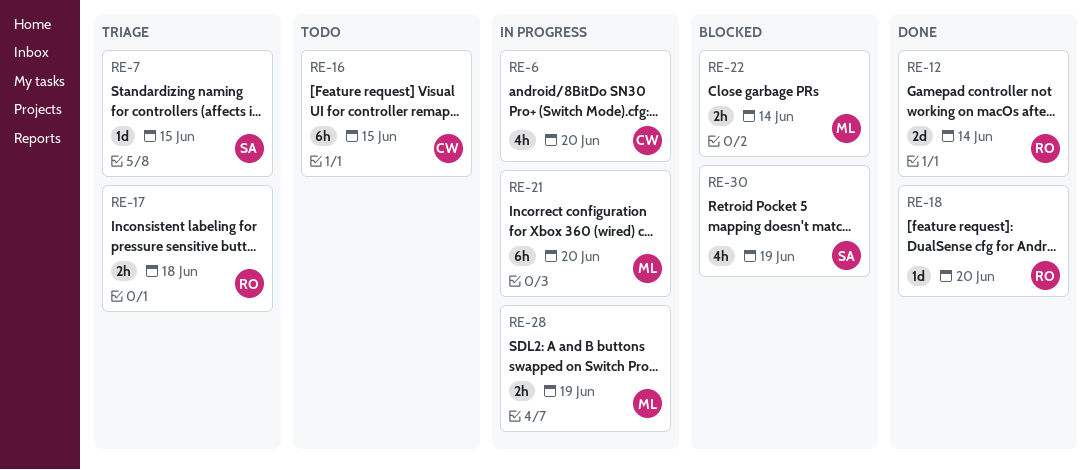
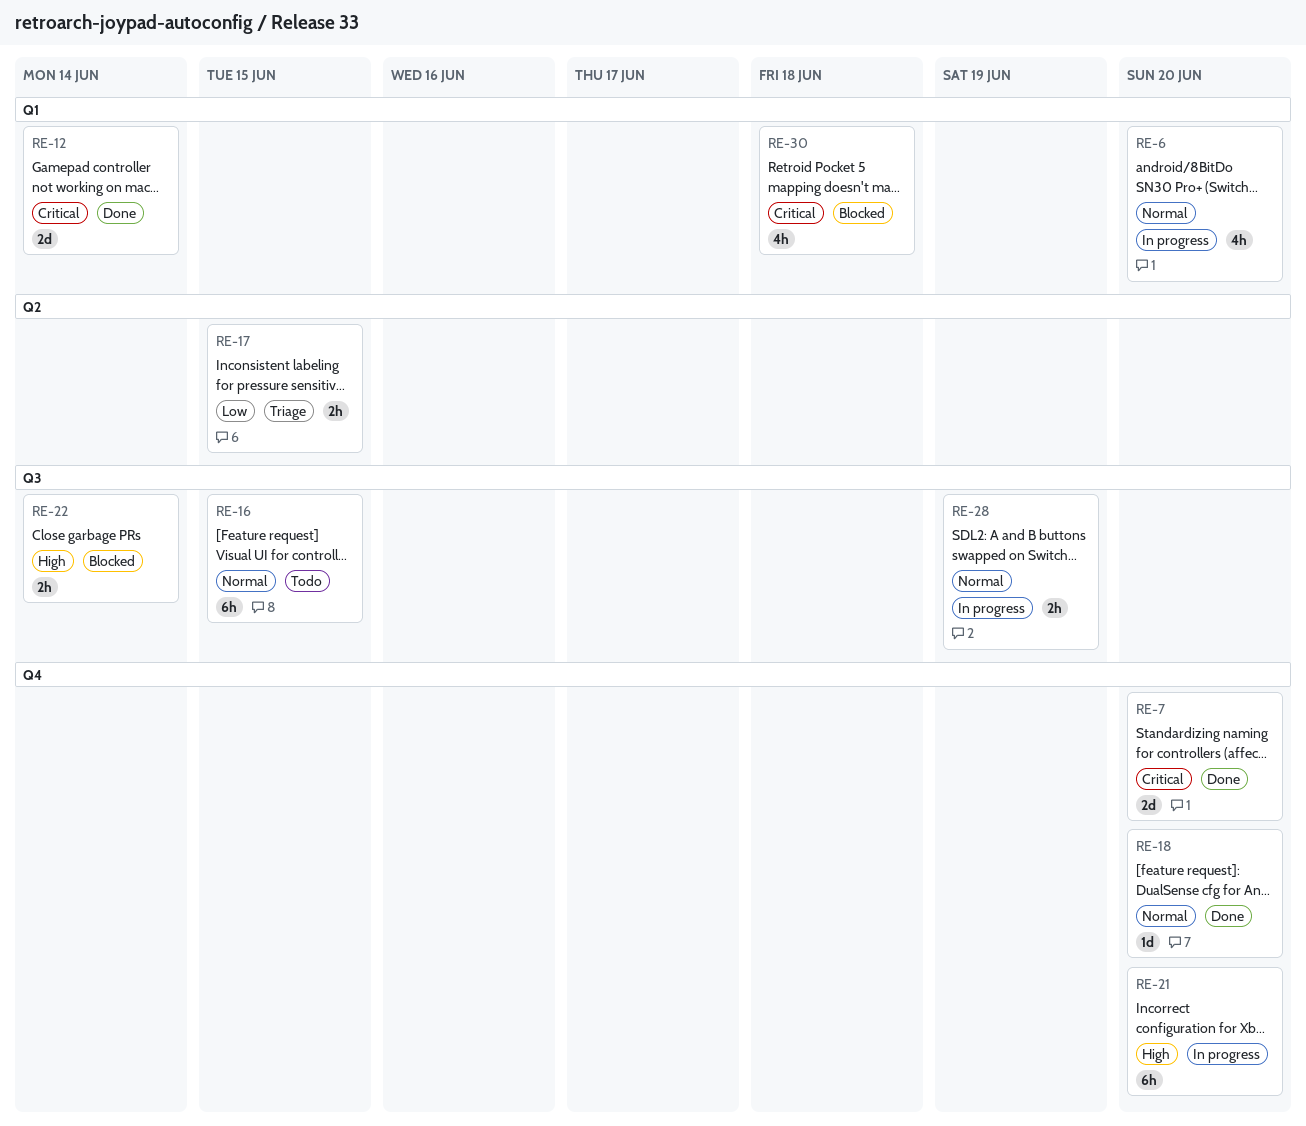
RE-7, status: Triage -> Done
RE-7, estimate: 1d -> 2d
RE-7, due: Jun 15 -> Jun 20
RE-17, due: Jun 18 -> Jun 15
RE-30, due: Jun 19 -> Jun 18

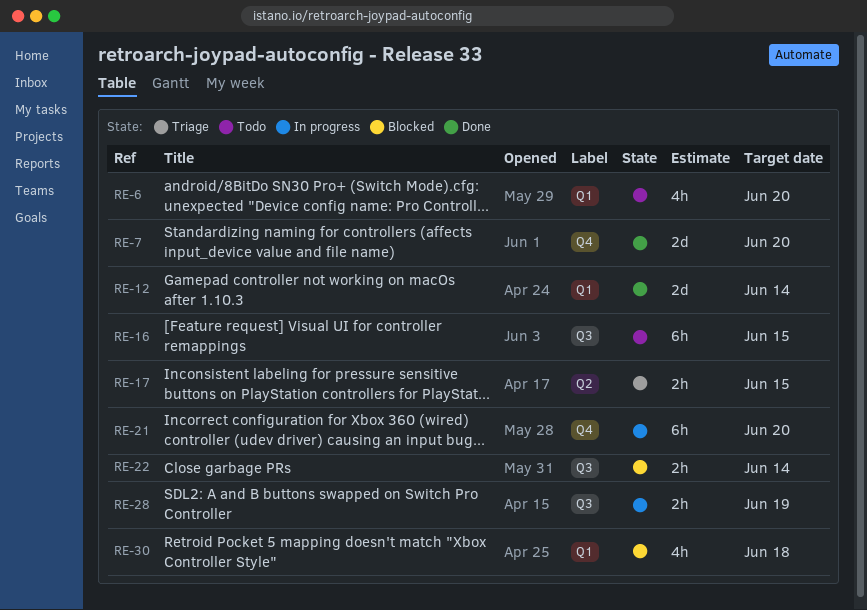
RE-6, status: In progress -> Todo
RE-18: present -> none

